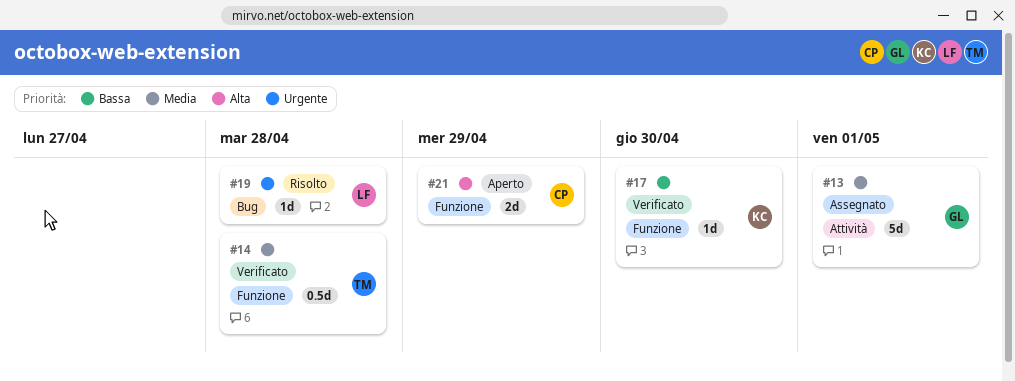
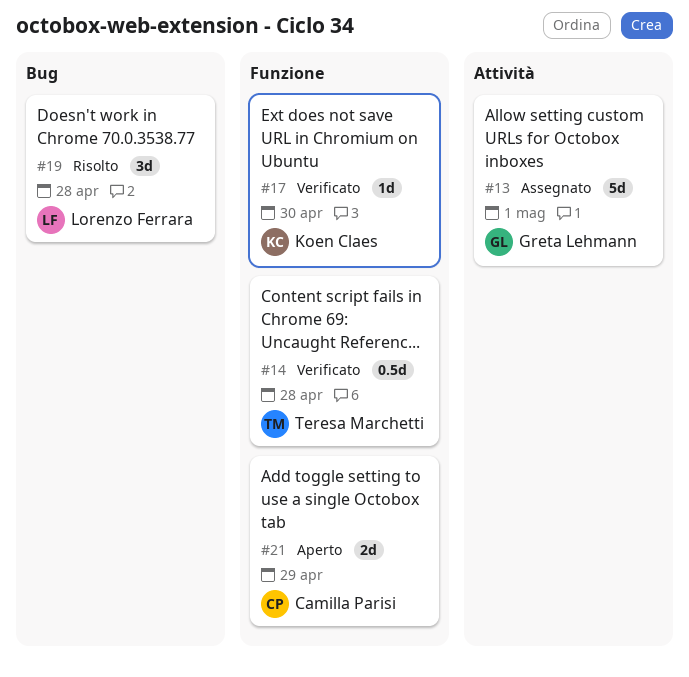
#19, estimate: 1d -> 3d

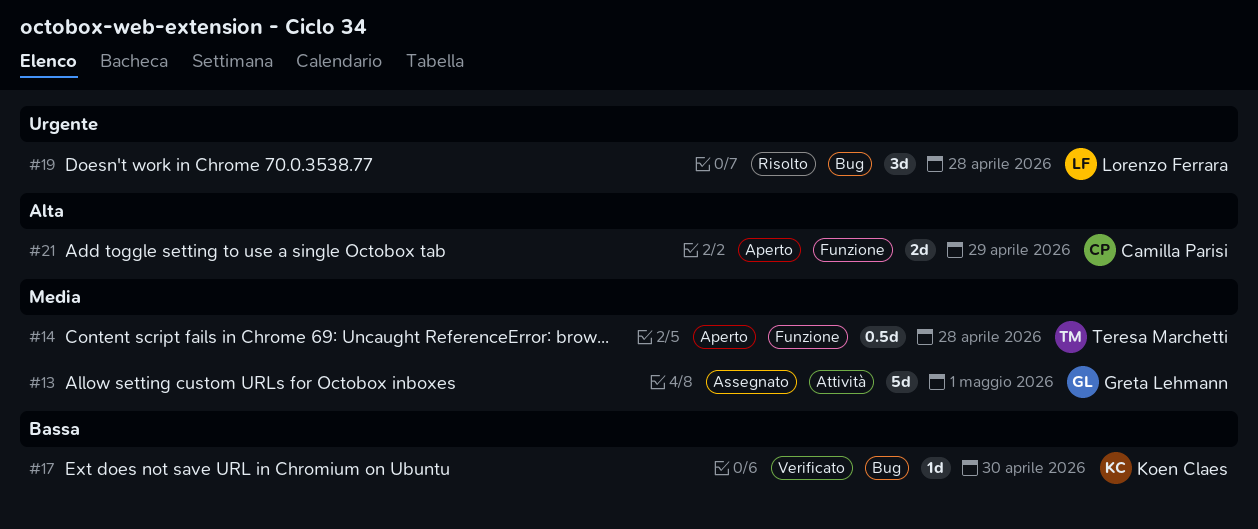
#14, status: Verificato -> Aperto
#17, label: Funzione -> Bug

